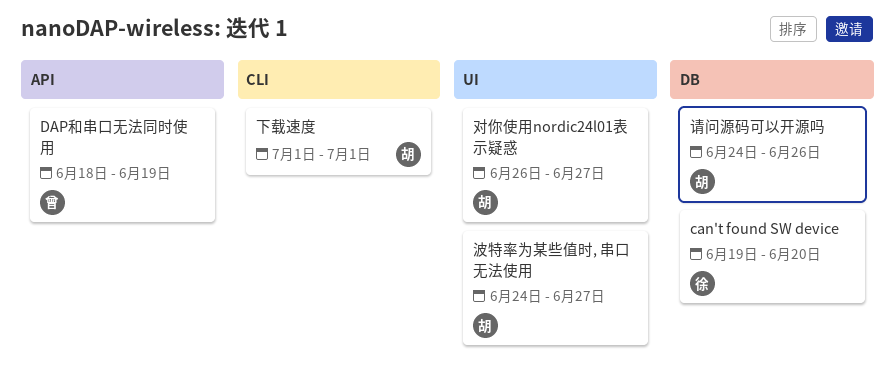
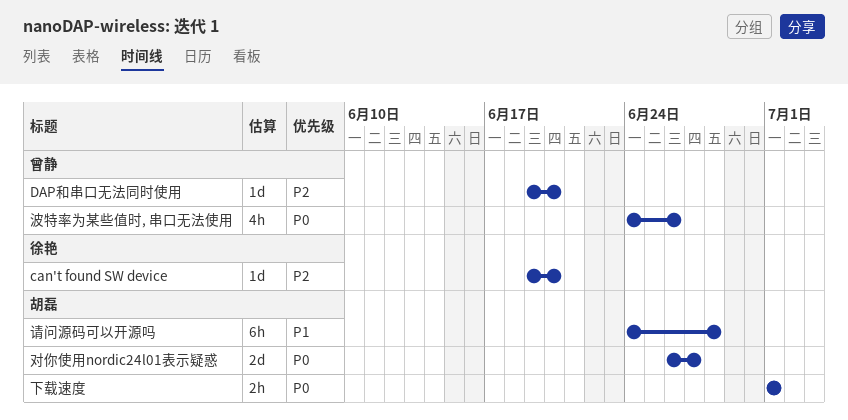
DAP和串口无法同时使用, start: Jun 18 -> Jun 19
DAP和串口无法同时使用, due: Jun 19 -> Jun 20
波特率为某些值时, 串口无法使用, owner: 胡磊 -> 曾静
波特率为某些值时, 串口无法使用, due: Jun 27 -> Jun 26
请问源码可以开源吗, due: Jun 26 -> Jun 28

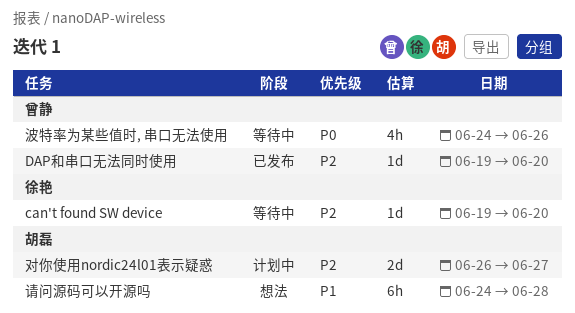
下载速度: present -> none
对你使用nordic24l01表示疑惑, priority: P0 -> P2

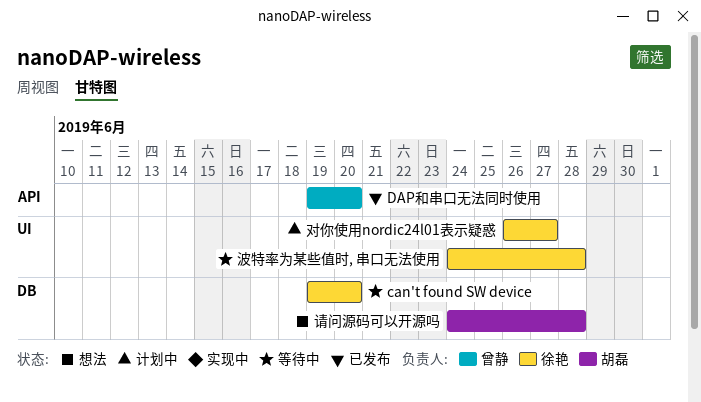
对你使用nordic24l01表示疑惑, owner: 胡磊 -> 徐艳
波特率为某些值时, 串口无法使用, owner: 曾静 -> 徐艳
波特率为某些值时, 串口无法使用, due: Jun 26 -> Jun 28

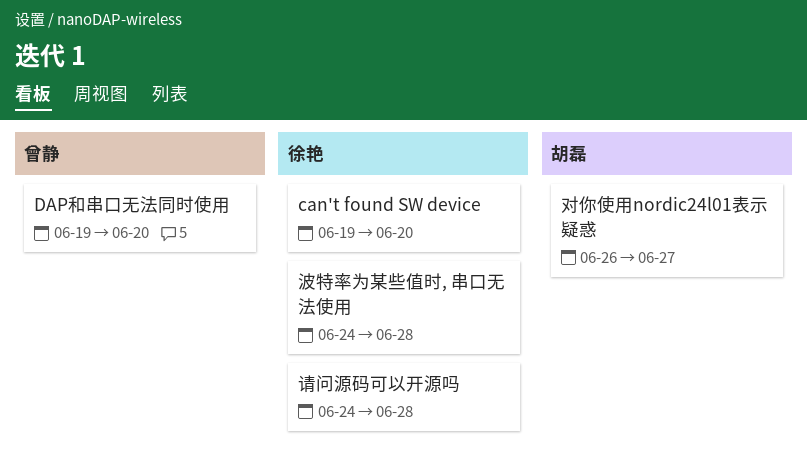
对你使用nordic24l01表示疑惑, owner: 徐艳 -> 胡磊
请问源码可以开源吗, owner: 胡磊 -> 徐艳

